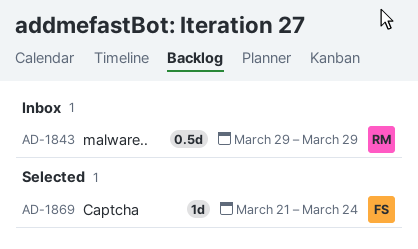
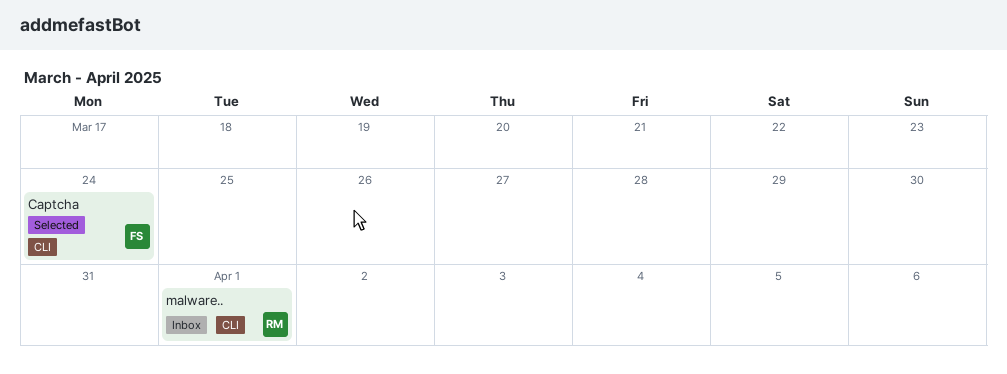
malware.., due: Mar 29 -> Apr 1

